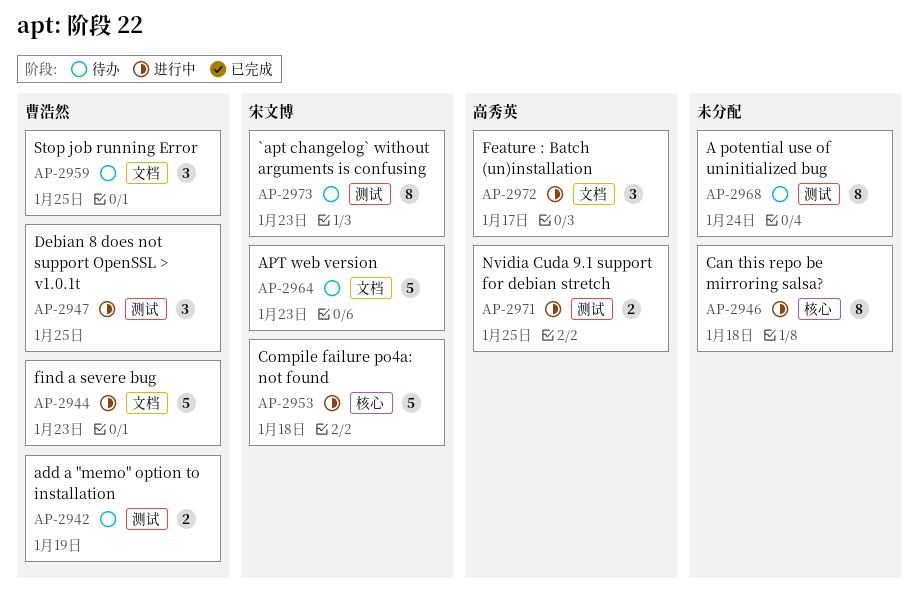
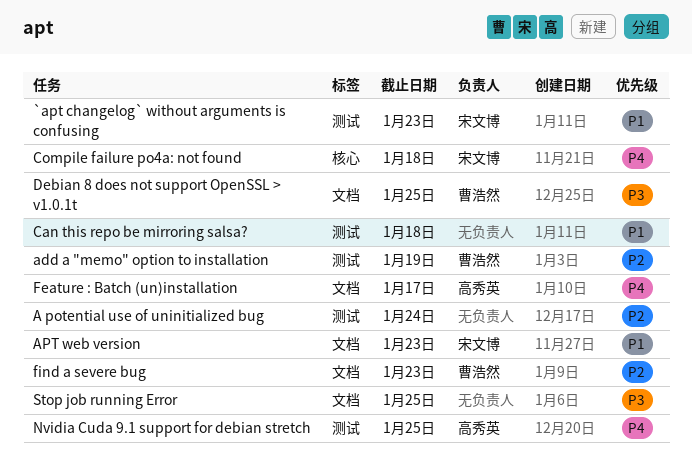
Can this repo be mirroring salsa?, label: 核心 -> 测试
Debian 8 does not support OpenSSL > v1.0.1t, label: 测试 -> 文档
Stop job running Error, owner: 曹浩然 -> none

